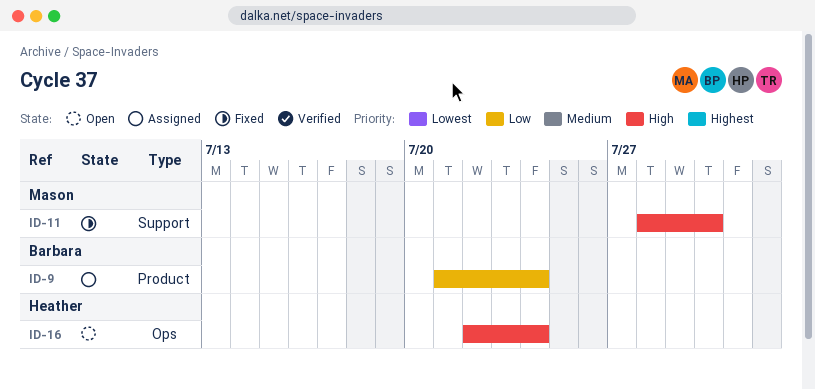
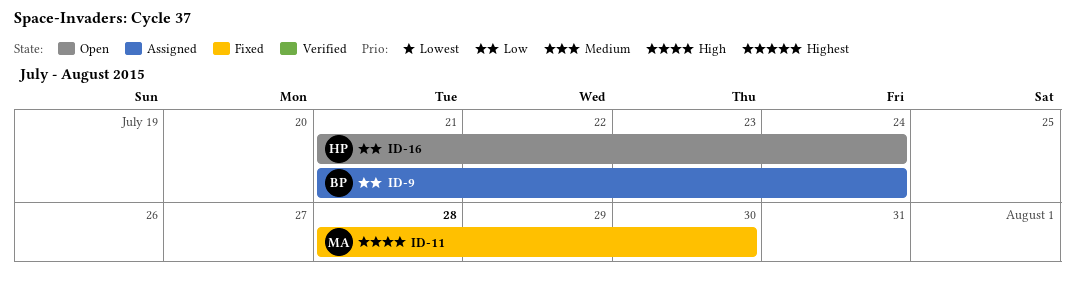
ID-16, priority: High -> Low
ID-16, start: Jul 22 -> Jul 21

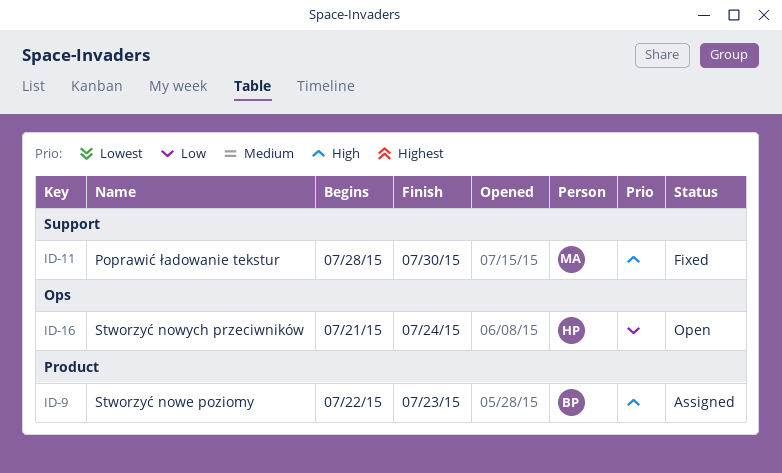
ID-9, priority: Low -> High
ID-9, start: Jul 21 -> Jul 22
ID-9, due: Jul 24 -> Jul 23

